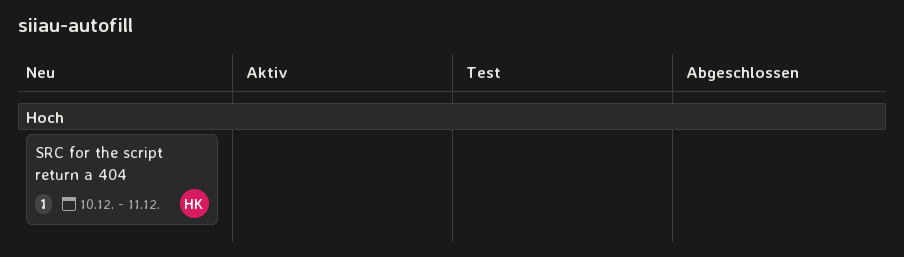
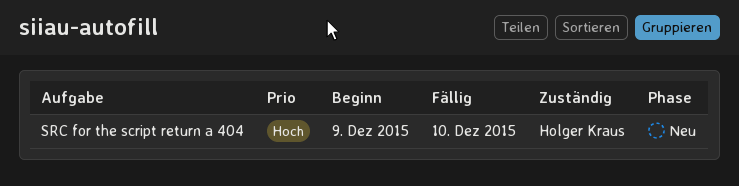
SRC for the script return a 404, start: Dec 10 -> Dec 9
SRC for the script return a 404, due: Dec 11 -> Dec 10

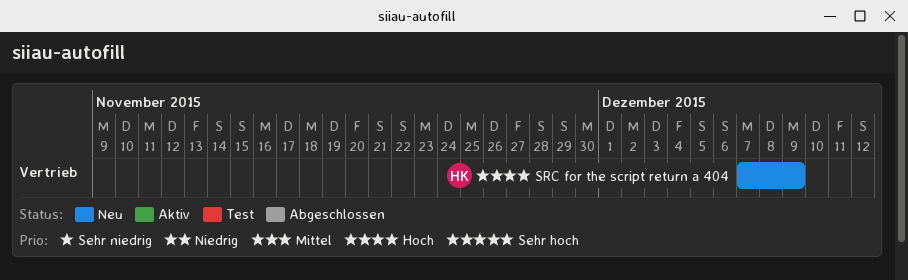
SRC for the script return a 404, start: Dec 9 -> Dec 7
SRC for the script return a 404, due: Dec 10 -> Dec 9

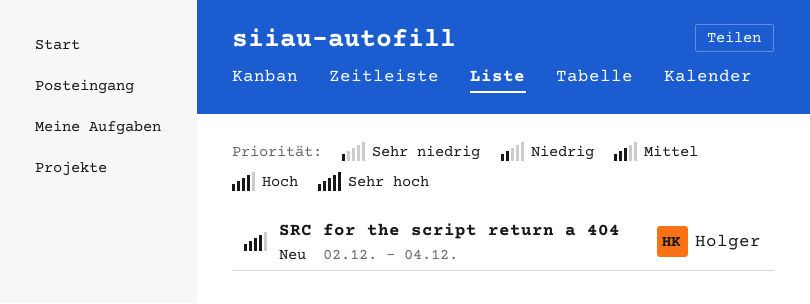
SRC for the script return a 404, start: Dec 7 -> Dec 2
SRC for the script return a 404, due: Dec 9 -> Dec 4

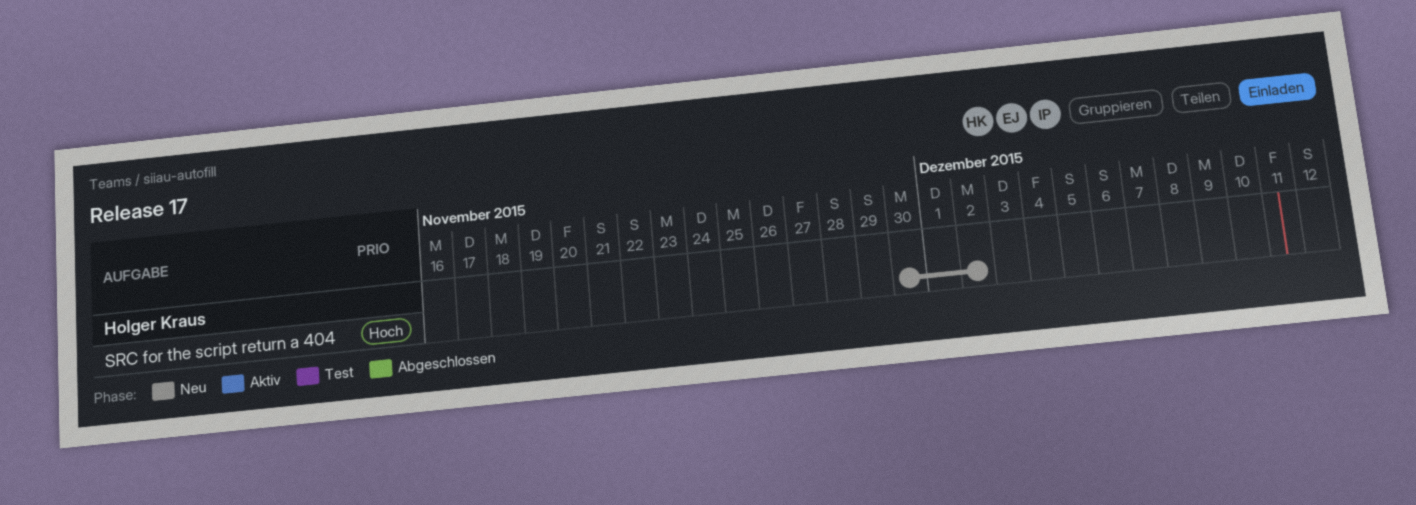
SRC for the script return a 404, start: Dec 2 -> Nov 30
SRC for the script return a 404, due: Dec 4 -> Dec 2

